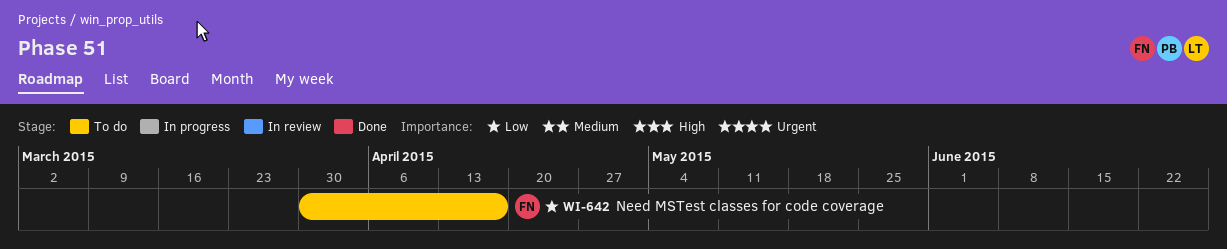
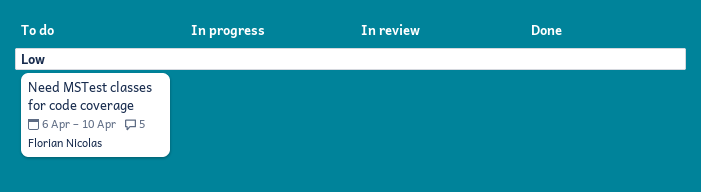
Need MSTest classes for code coverage, start: Mar 30 -> Apr 6
Need MSTest classes for code coverage, due: Apr 17 -> Apr 10

